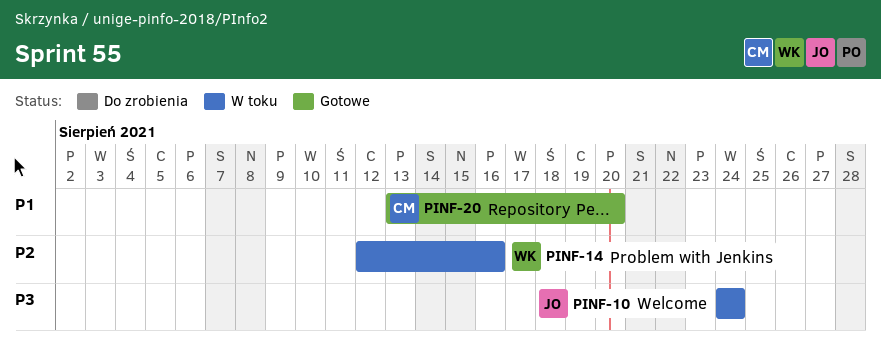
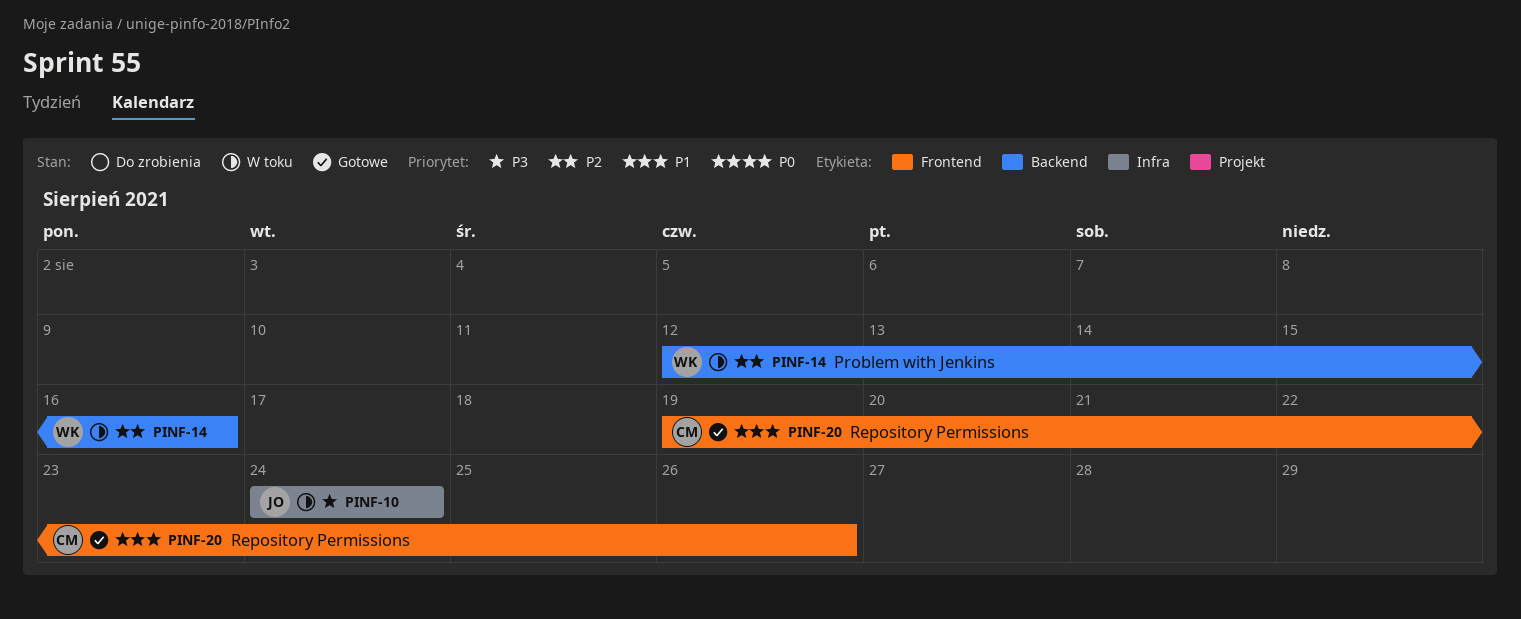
PINF-20, start: Aug 13 -> Aug 19
PINF-20, due: Aug 20 -> Aug 26

